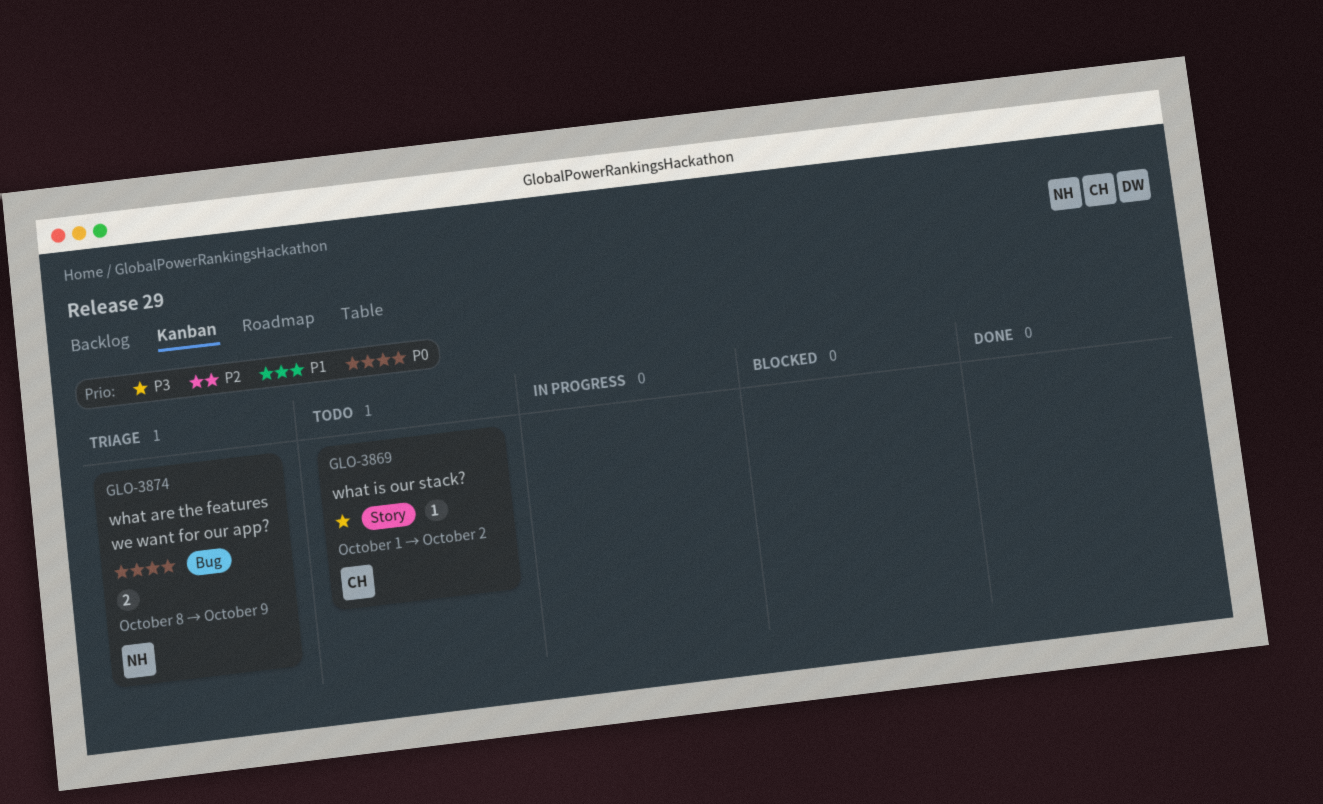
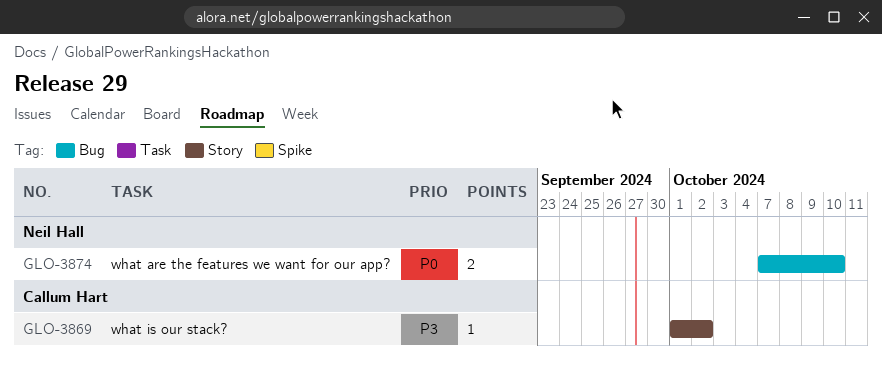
GLO-3874, start: Oct 8 -> Oct 7
GLO-3874, due: Oct 9 -> Oct 10

